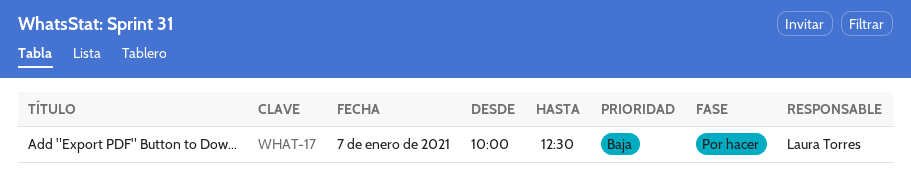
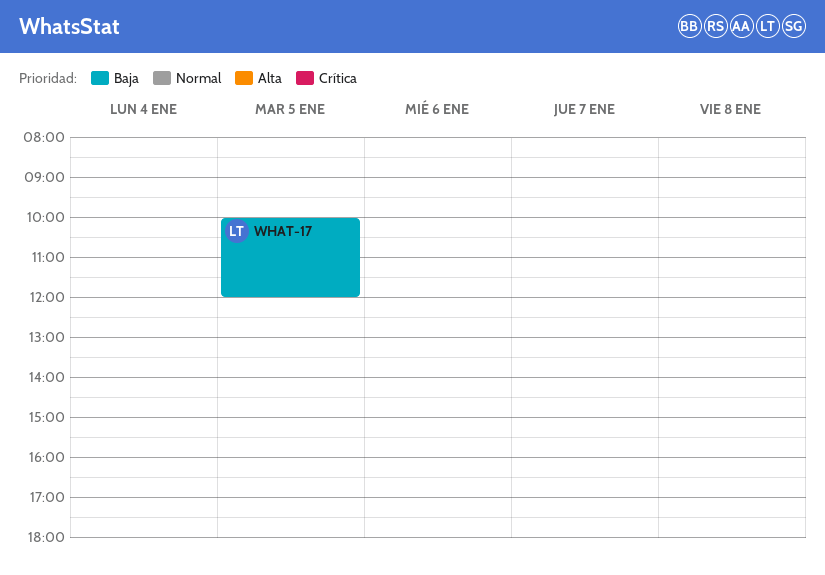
WHAT-17, day: Jan 7 -> Jan 5
WHAT-17, ends: 12:30 -> 12:00

